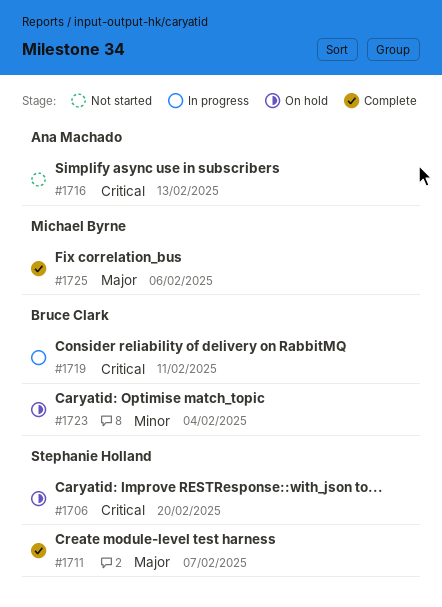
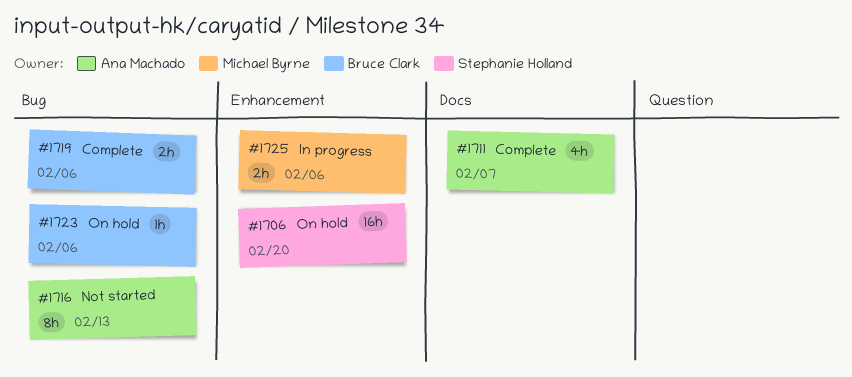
#1711, owner: Stephanie Holland -> Ana Machado
#1719, status: In progress -> Complete
#1719, due: Feb 11 -> Feb 6
#1723, due: Feb 4 -> Feb 6
#1725, status: Complete -> In progress

